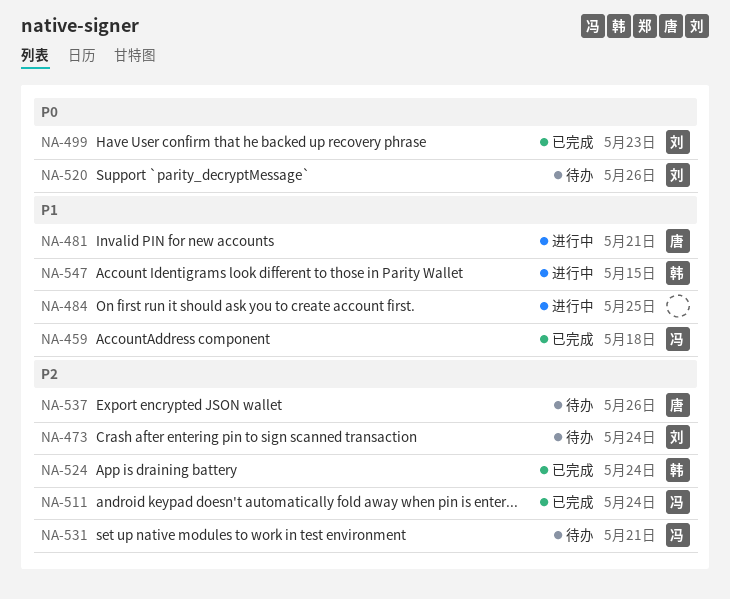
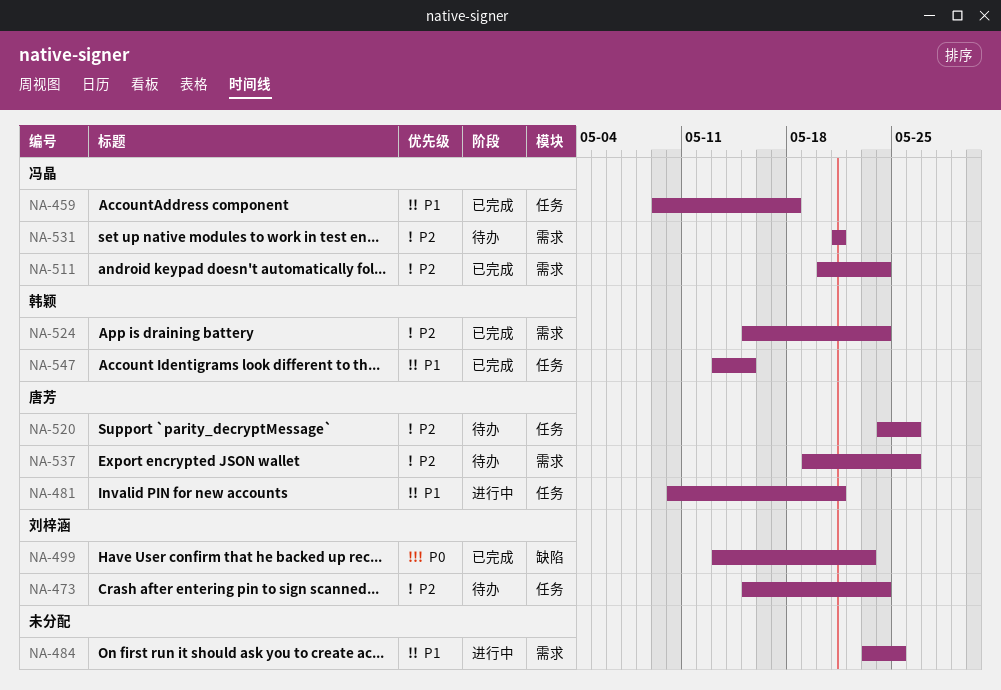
NA-520, owner: 刘梓涵 -> 唐芳
NA-520, priority: P0 -> P2
NA-547, status: 进行中 -> 已完成

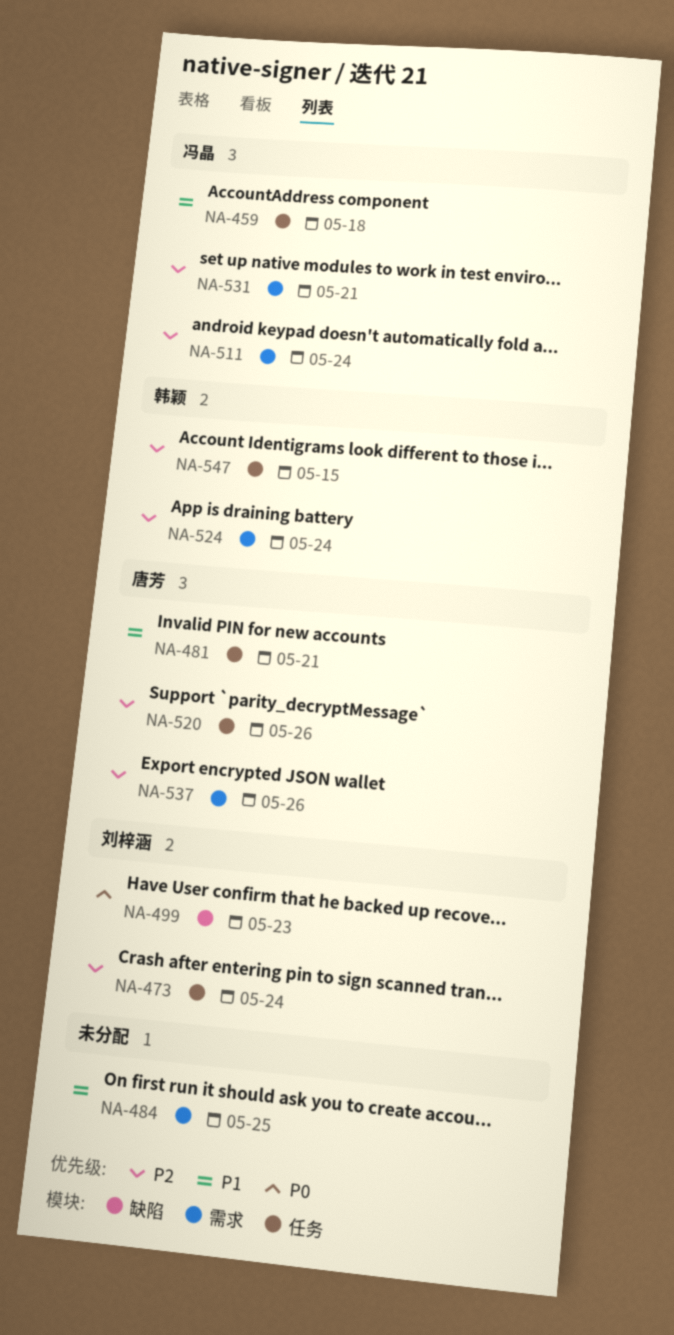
NA-547, priority: P1 -> P2

